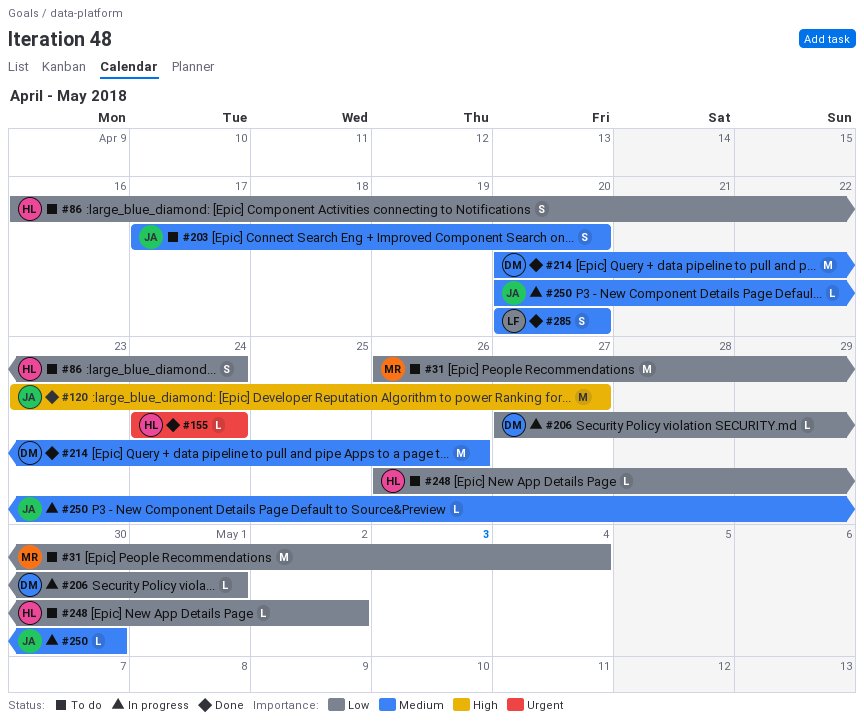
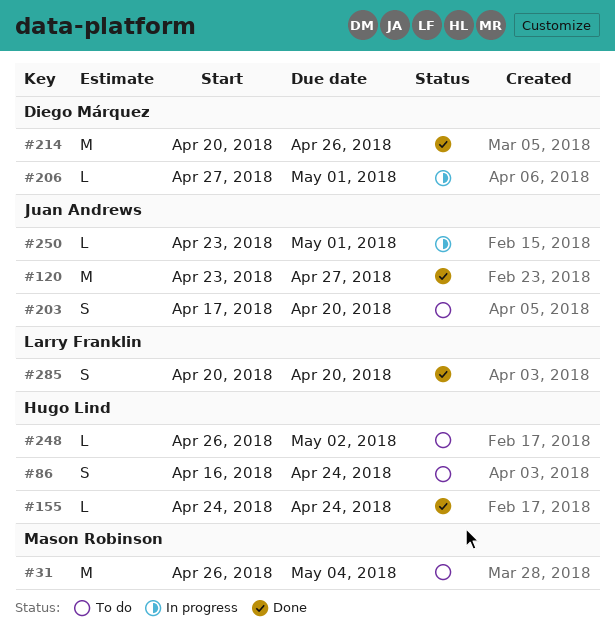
#250, start: Apr 20 -> Apr 23
#250, due: Apr 30 -> May 1

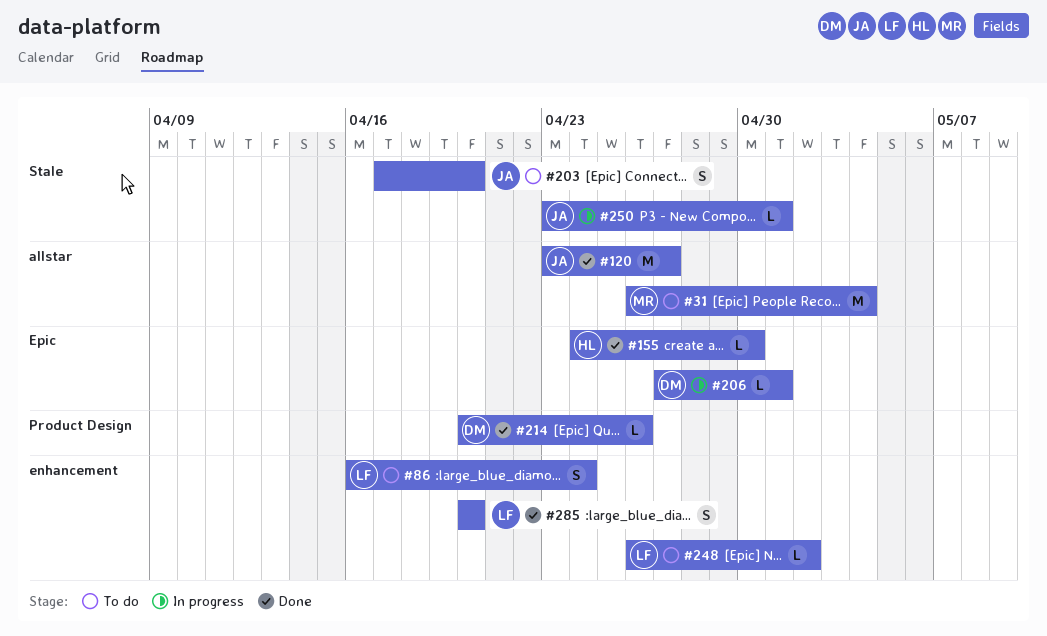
#86, owner: Hugo Lind -> Larry Franklin
#155, due: Apr 24 -> Apr 30
#214, estimate: M -> L
#248, owner: Hugo Lind -> Larry Franklin

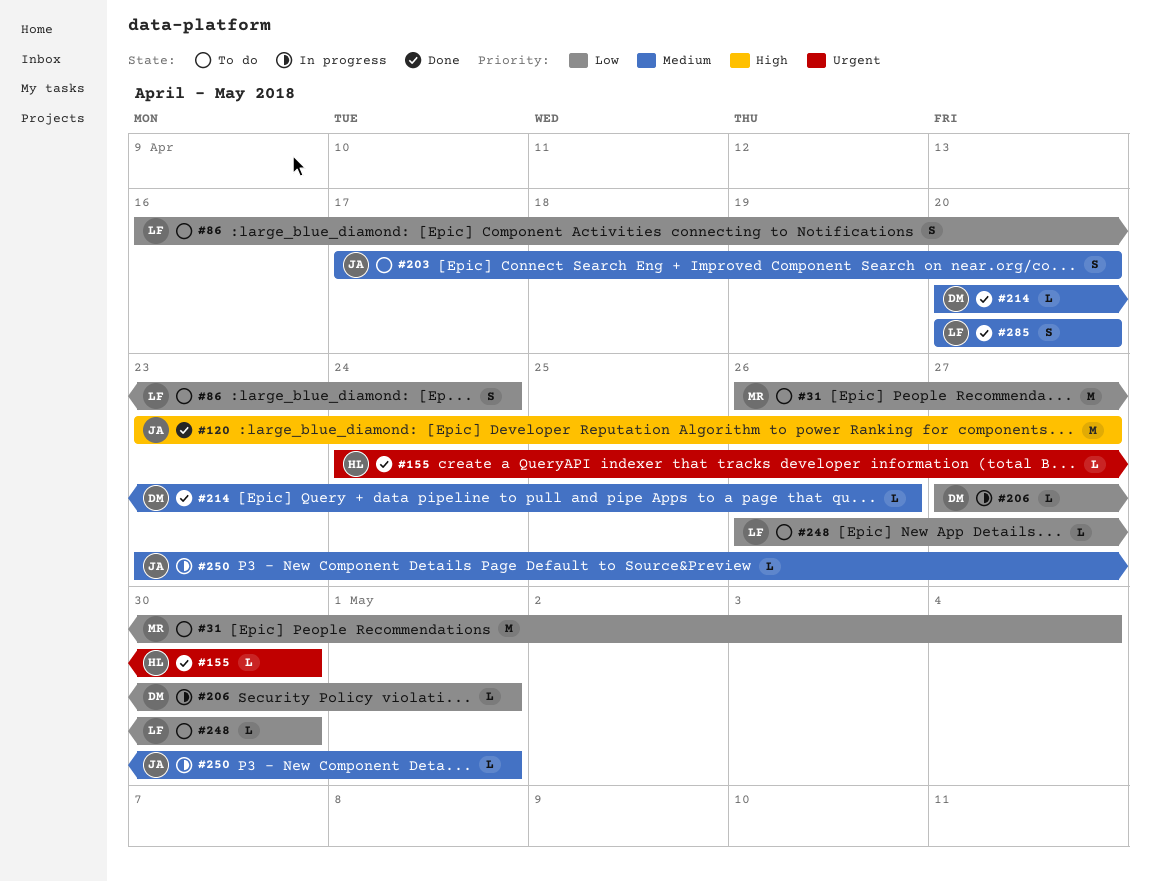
#248, due: May 2 -> Apr 30

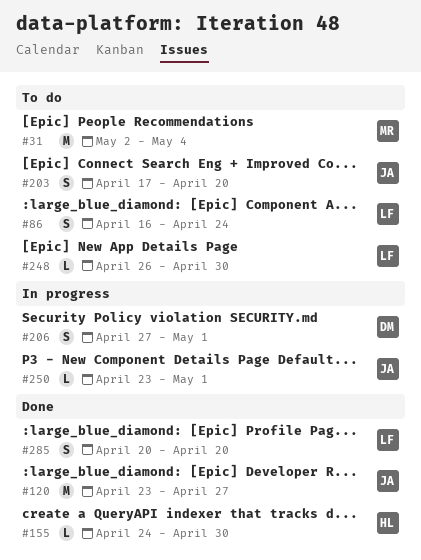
#31, start: Apr 26 -> May 2
#206, estimate: L -> S
#214: present -> none

